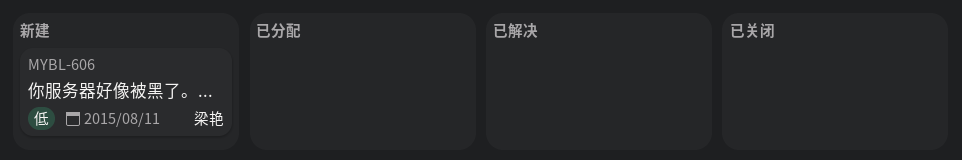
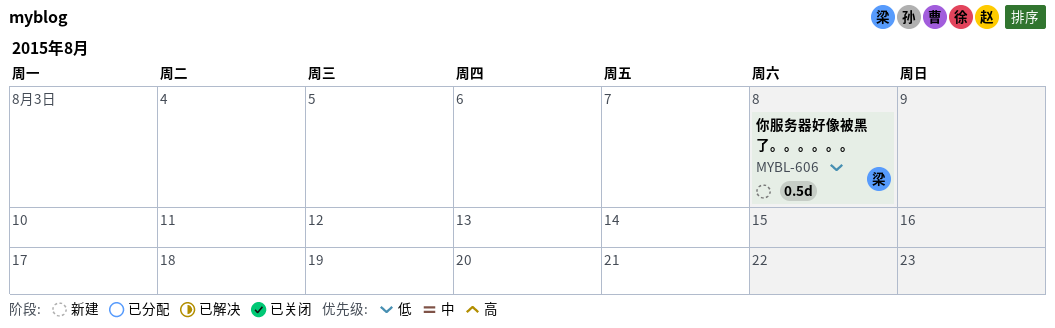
MYBL-606, due: Aug 11 -> Aug 8

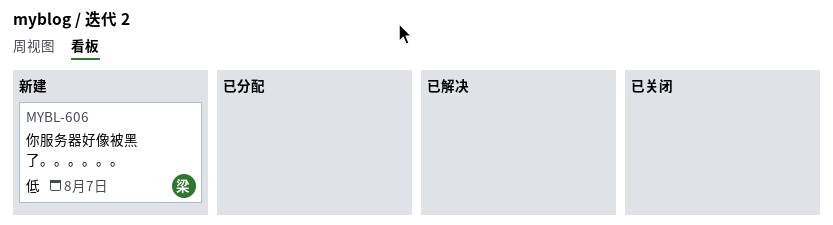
MYBL-606, due: Aug 8 -> Aug 7

